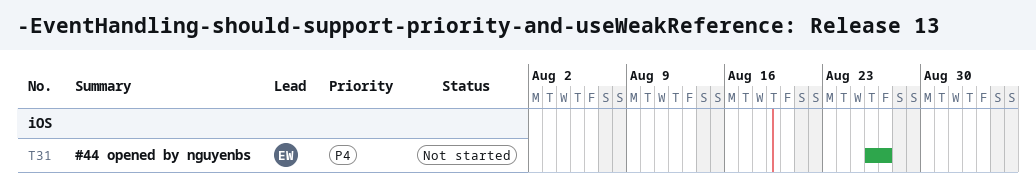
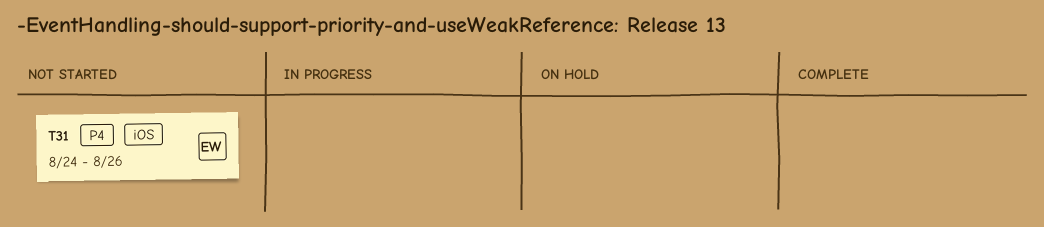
T31, start: Aug 26 -> Aug 24
T31, due: Aug 27 -> Aug 26

